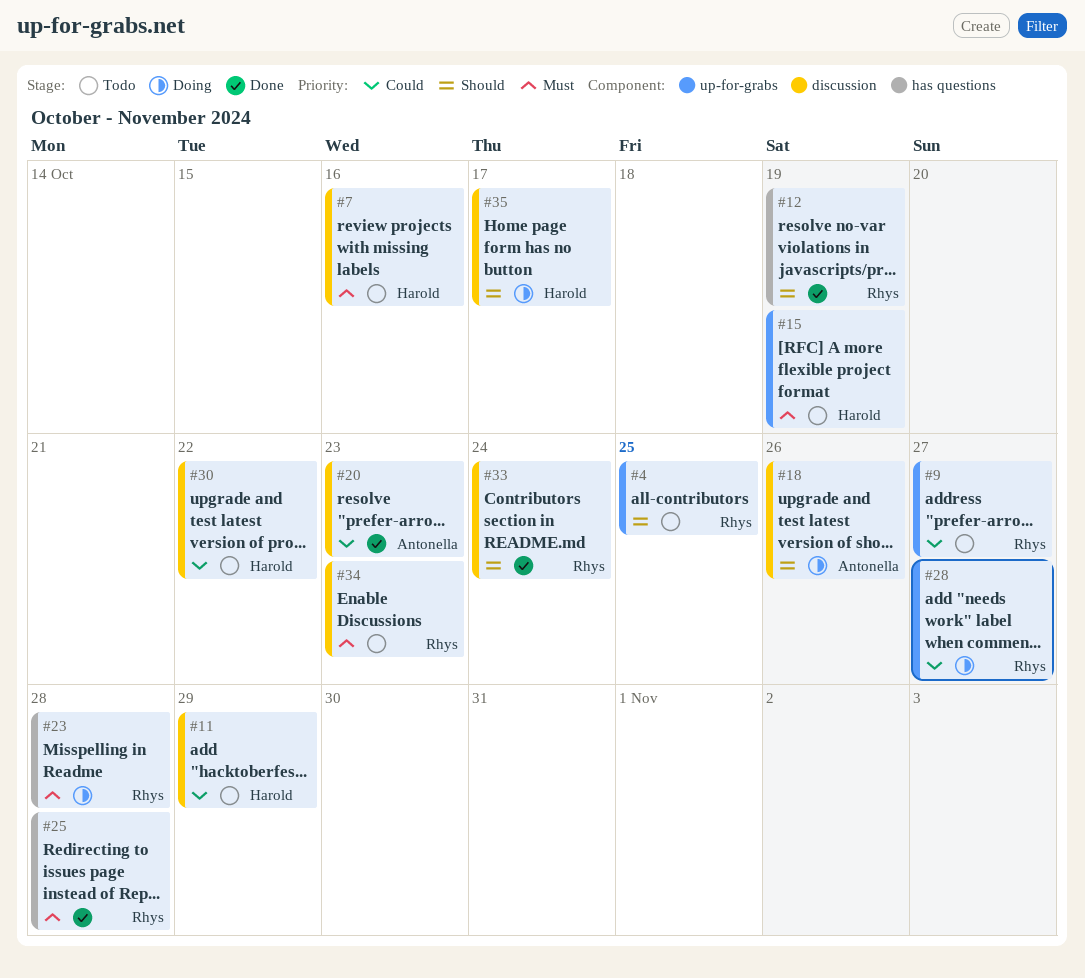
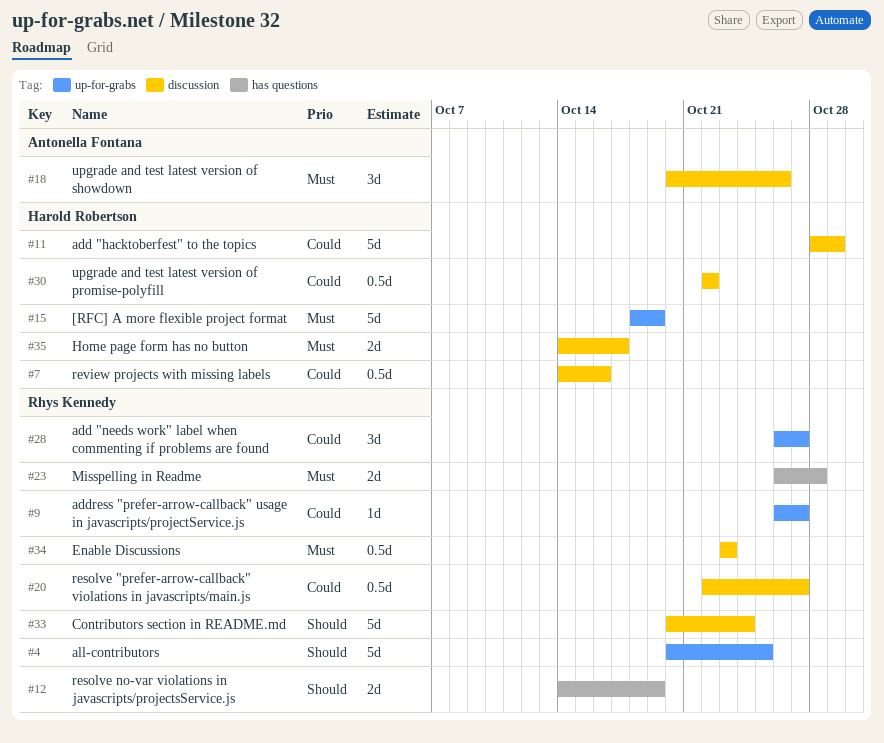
#7, priority: Must -> Could
#18, priority: Should -> Must
#20, owner: Antonella Fontana -> Rhys Kennedy
#20, due: Oct 23 -> Oct 27
#25: present -> none
#35, priority: Should -> Must

